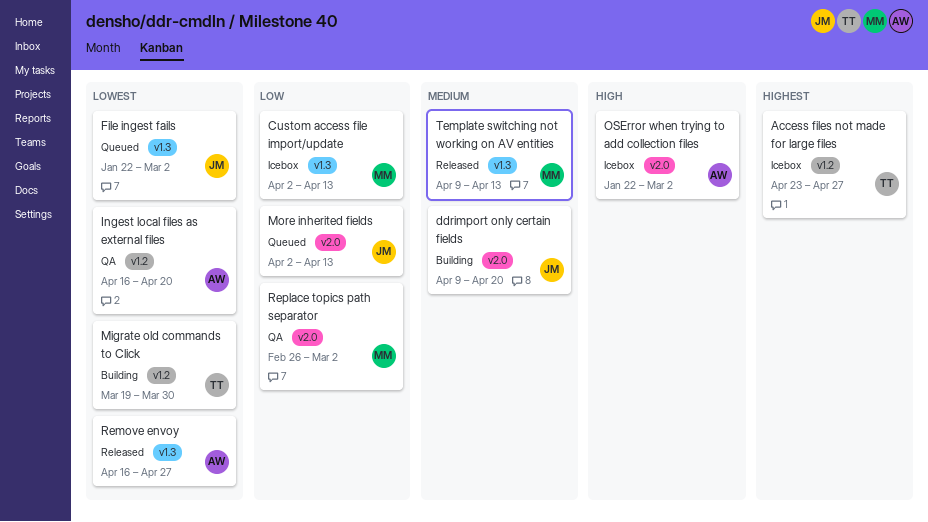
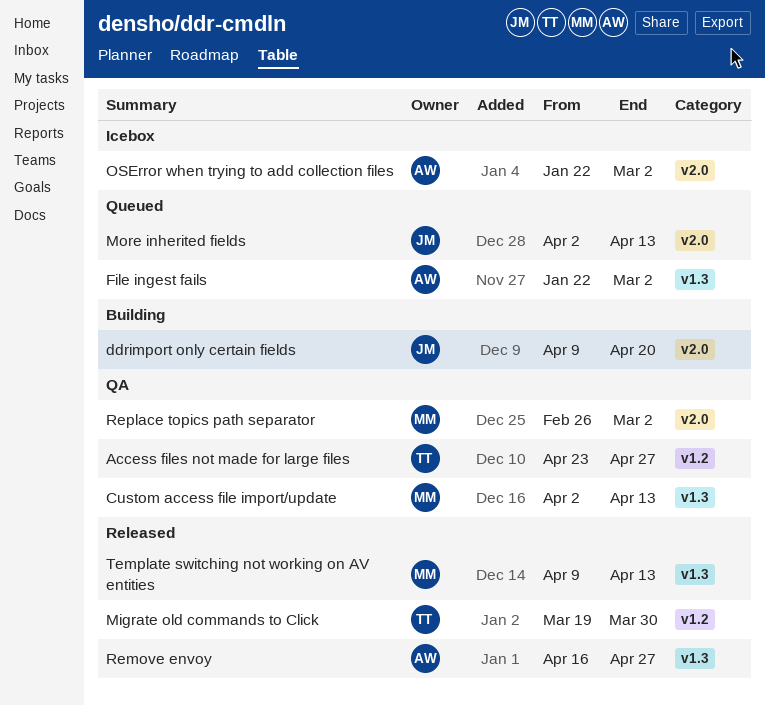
Access files not made for large files, status: Icebox -> QA
Custom access file import/update, status: Icebox -> QA
File ingest fails, owner: JM -> AW
Ingest local files as external files: present -> none
Migrate old commands to Click, status: Building -> Released

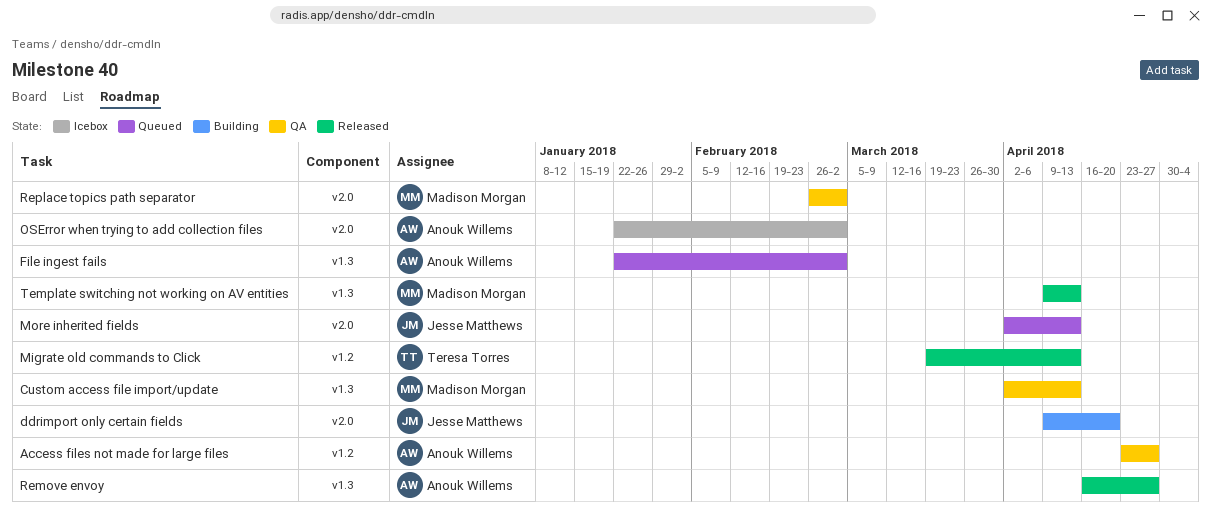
Access files not made for large files, owner: Teresa Torres -> Anouk Willems
Migrate old commands to Click, due: Mar 30 -> Apr 13

